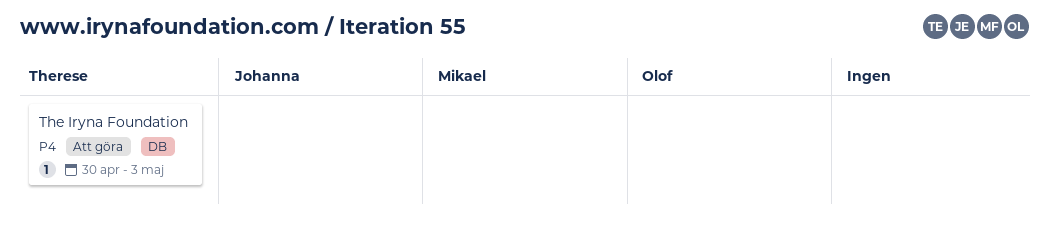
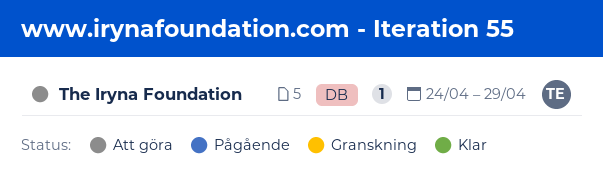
The Iryna Foundation, start: Apr 30 -> Apr 24
The Iryna Foundation, due: May 3 -> Apr 29

